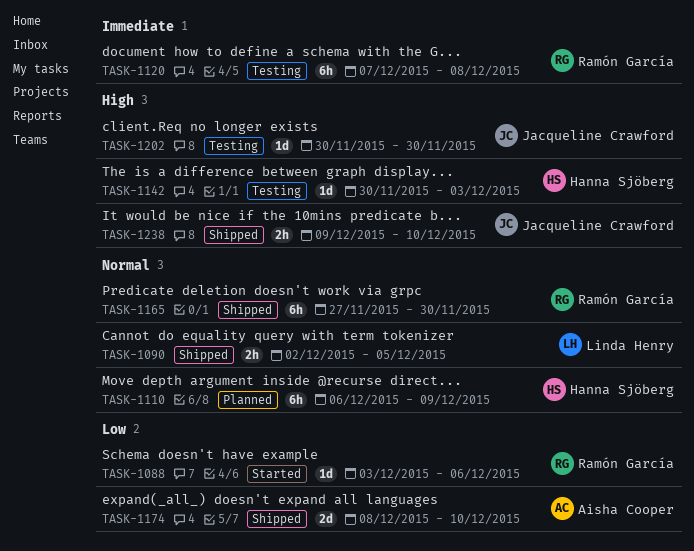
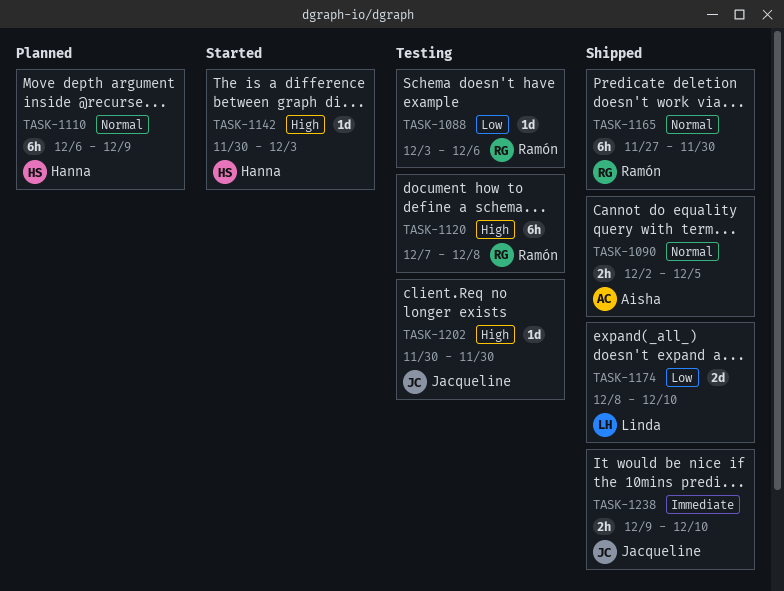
TASK-1088, status: Started -> Testing
TASK-1090, owner: Linda Henry -> Aisha Cooper
TASK-1120, priority: Immediate -> High
TASK-1142, status: Testing -> Started
TASK-1174, owner: Aisha Cooper -> Linda Henry
TASK-1238, priority: High -> Immediate

